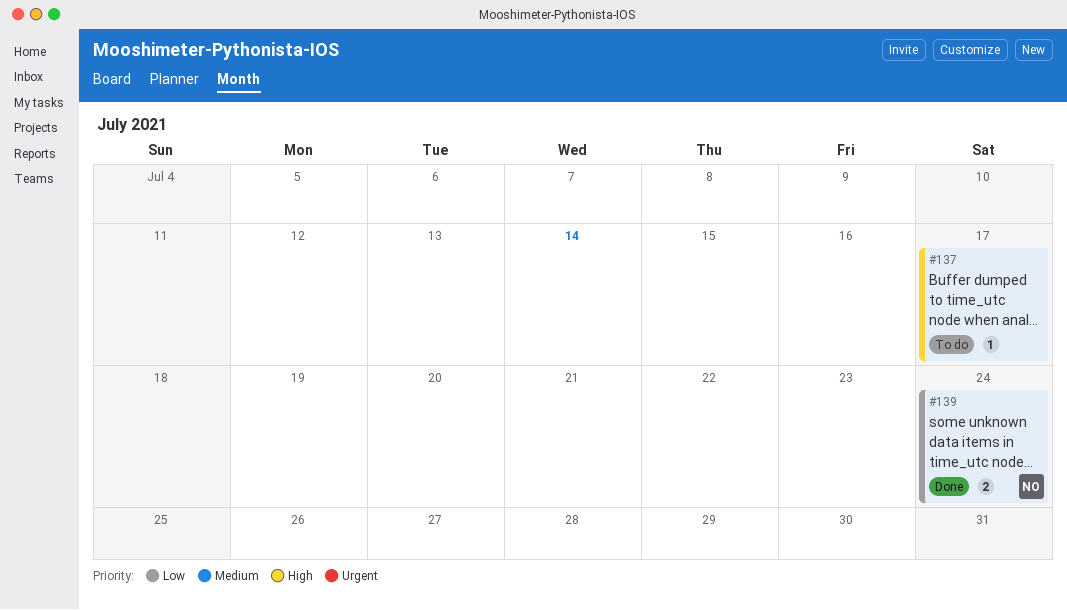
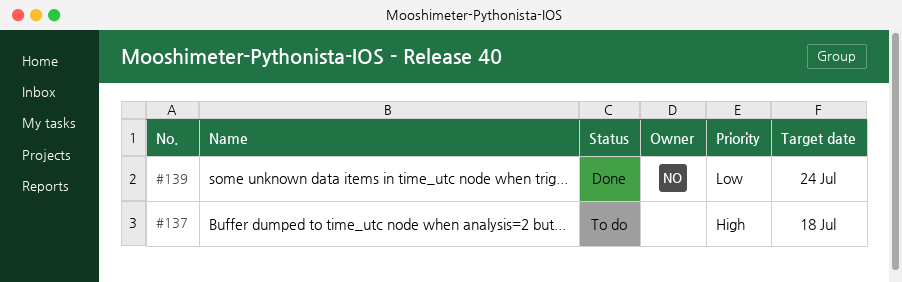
#137, due: Jul 17 -> Jul 18

